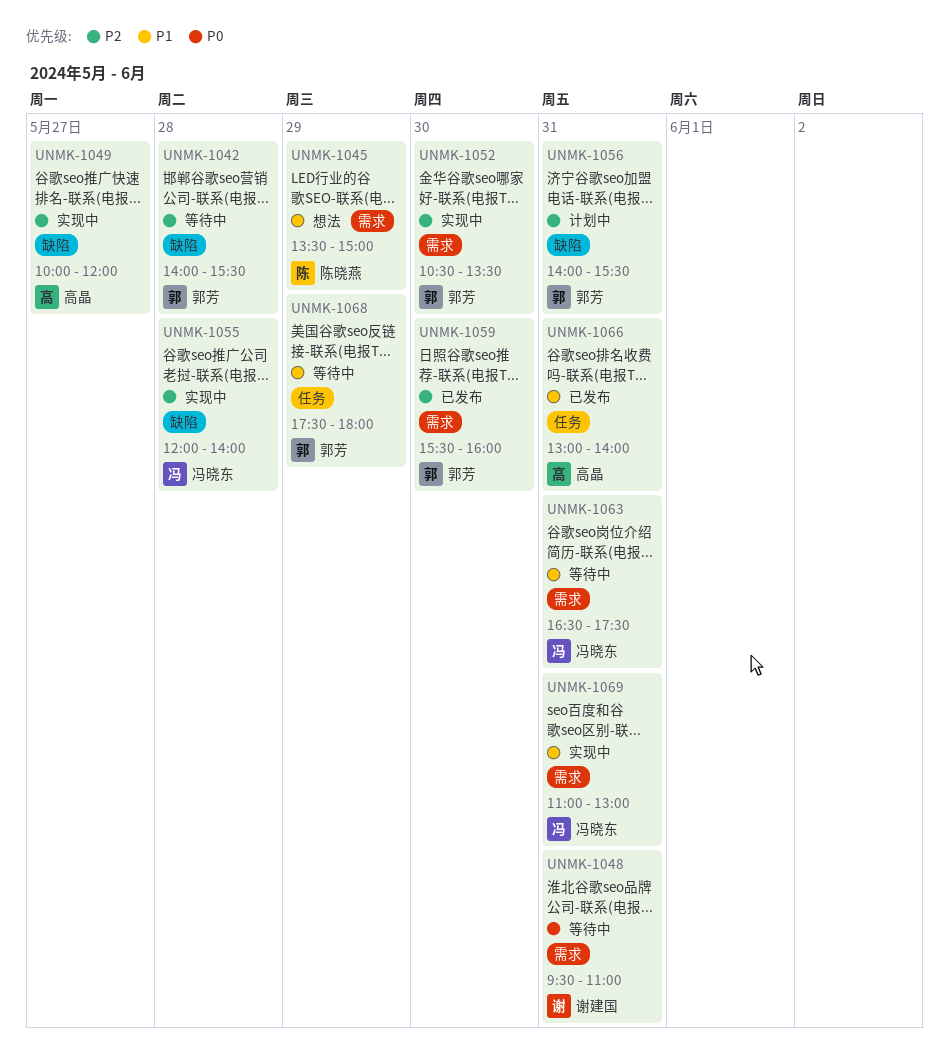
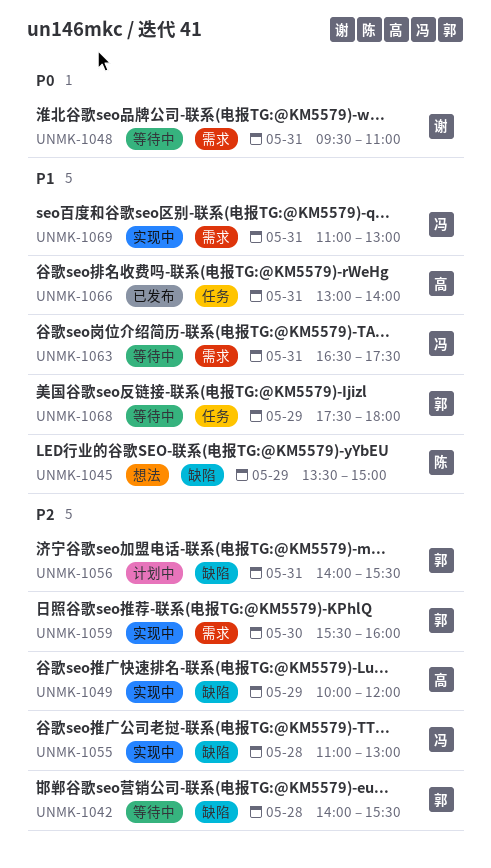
UNMK-1045, label: 需求 -> 缺陷
UNMK-1049, day: May 27 -> May 29
UNMK-1052: present -> none
UNMK-1055, begins: 12:00 -> 11:00
UNMK-1055, ends: 14:00 -> 13:00
UNMK-1059, status: 已发布 -> 实现中

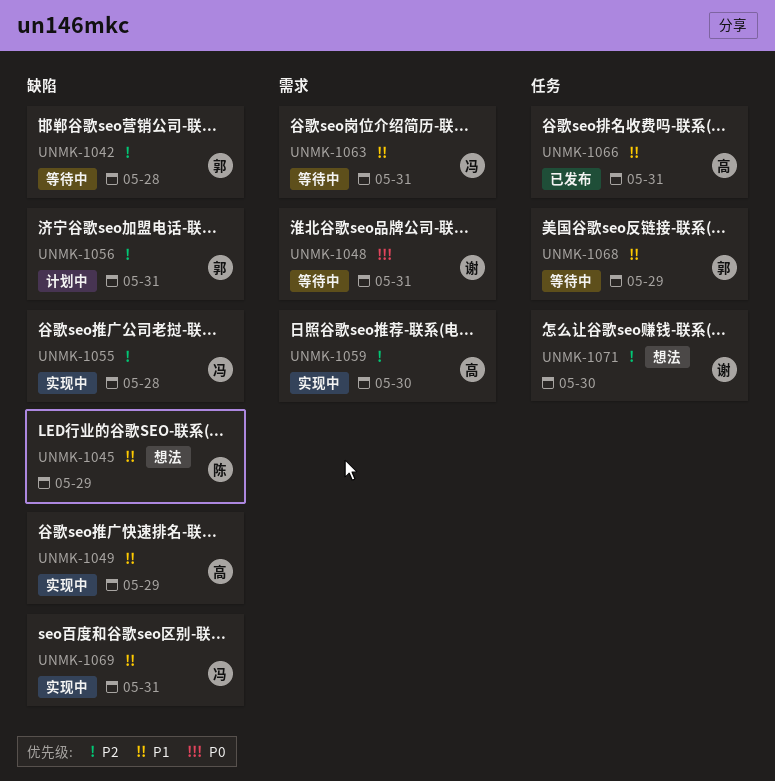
UNMK-1049, priority: P2 -> P1
UNMK-1059, owner: 郭 -> 高
UNMK-1069, label: 需求 -> 缺陷
UNMK-1071: none -> present

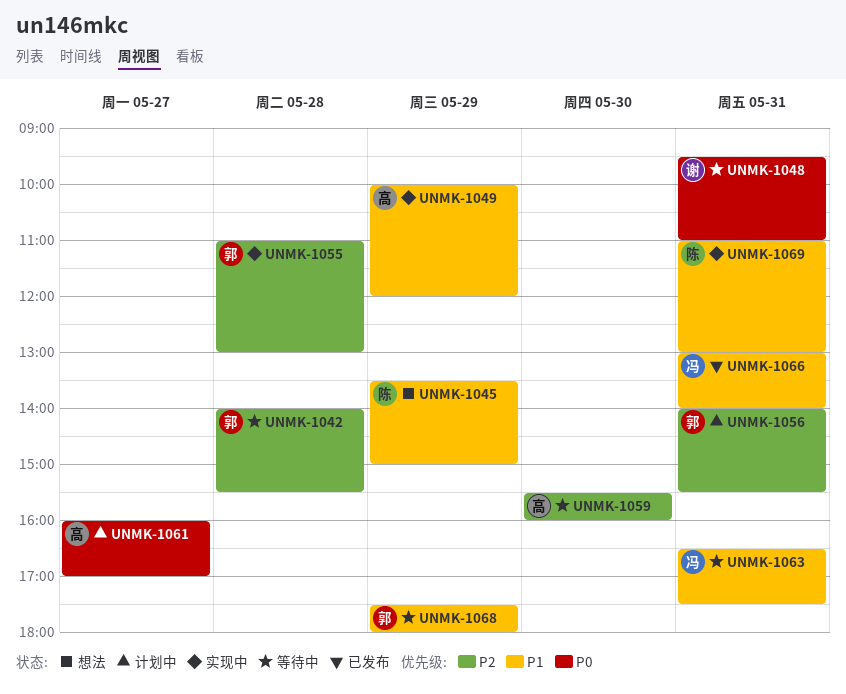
UNMK-1055, owner: 冯 -> 郭
UNMK-1059, status: 实现中 -> 等待中
UNMK-1061: none -> present
UNMK-1066, owner: 高 -> 冯
UNMK-1069, owner: 冯 -> 陈
UNMK-1071: present -> none

